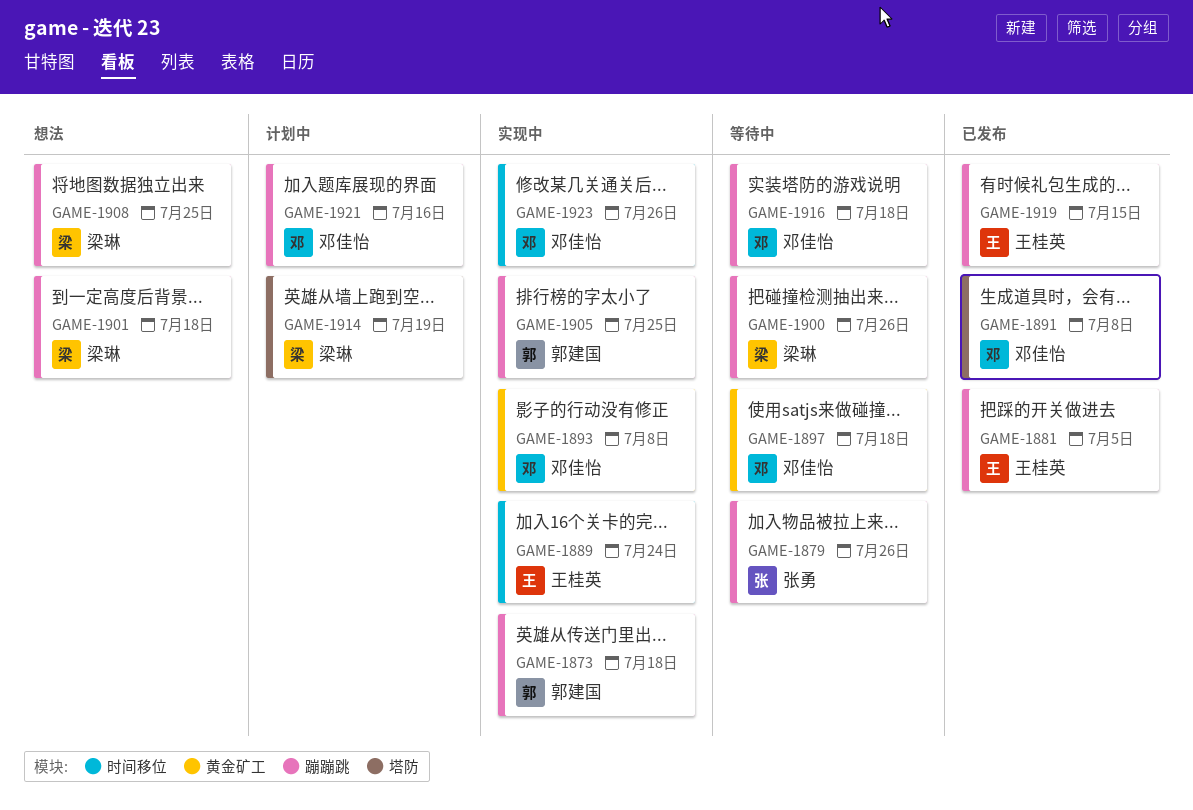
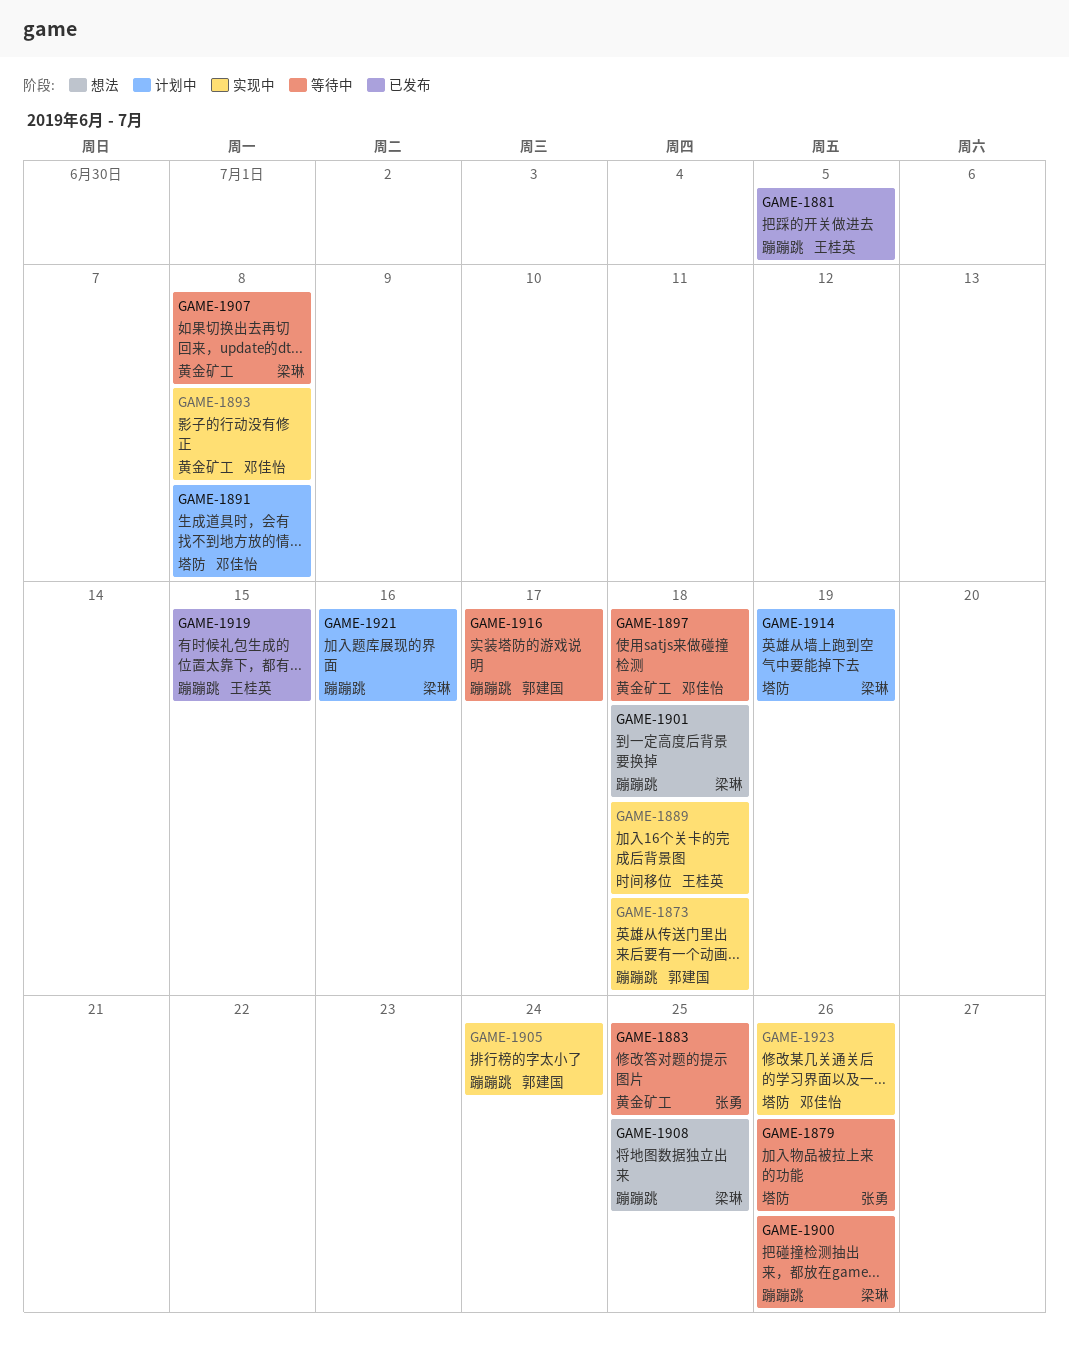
GAME-1879, label: 蹦蹦跳 -> 塔防
GAME-1883: none -> present
GAME-1889, due: Jul 24 -> Jul 18
GAME-1891, status: 已发布 -> 计划中
GAME-1905, due: Jul 25 -> Jul 24
GAME-1907: none -> present
GAME-1916, owner: 邓佳怡 -> 郭建国
GAME-1916, due: Jul 18 -> Jul 17
GAME-1921, owner: 邓佳怡 -> 梁琳
GAME-1923, label: 时间移位 -> 塔防

